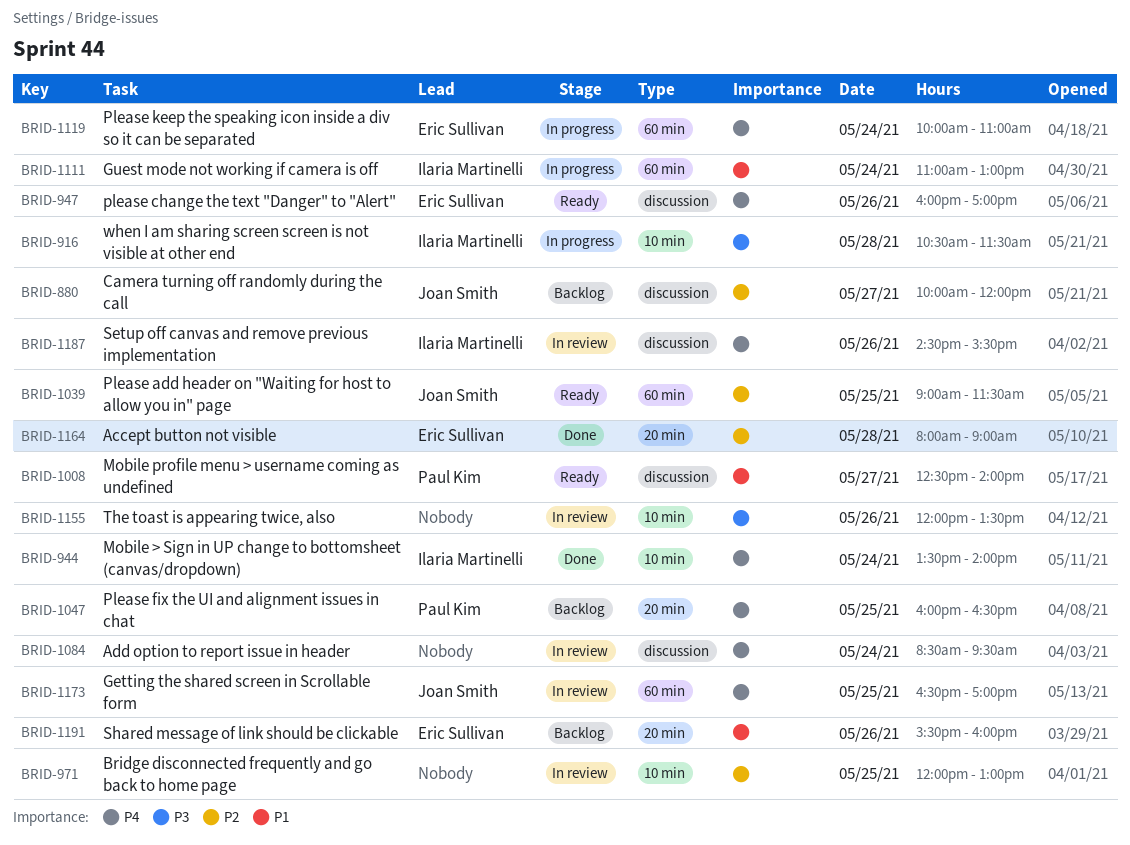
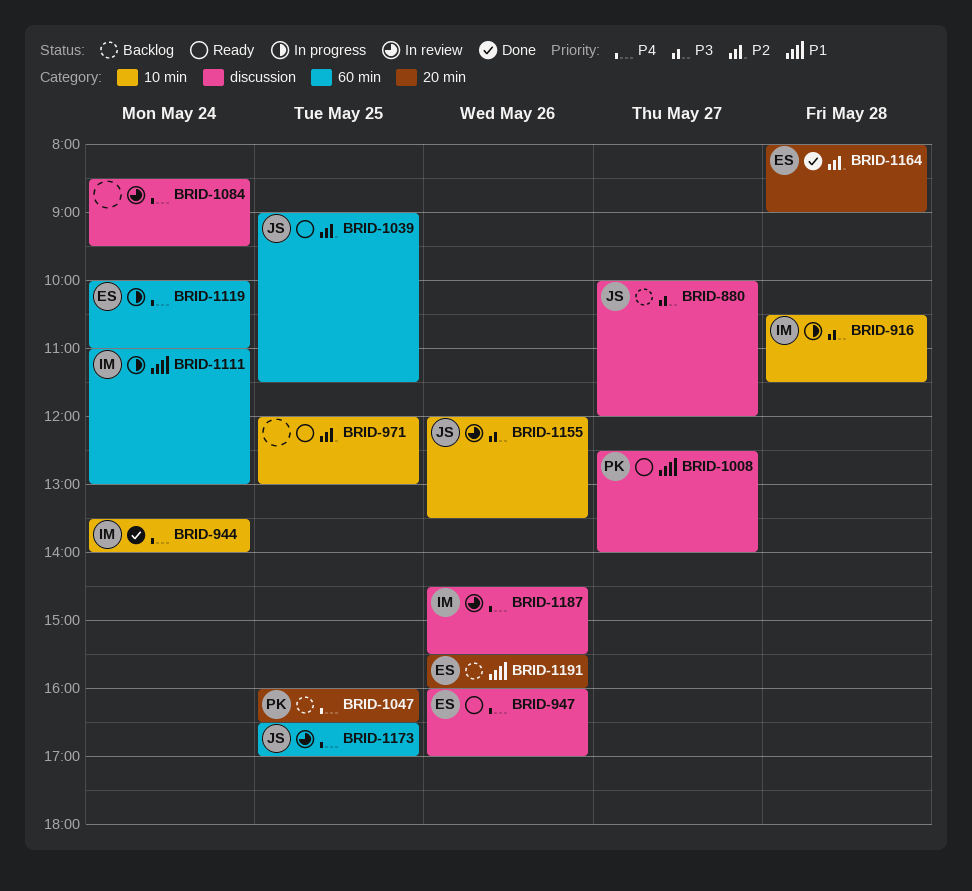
BRID-880, priority: P2 -> P3
BRID-971, status: In review -> Ready
BRID-1155, owner: none -> Joan Smith

